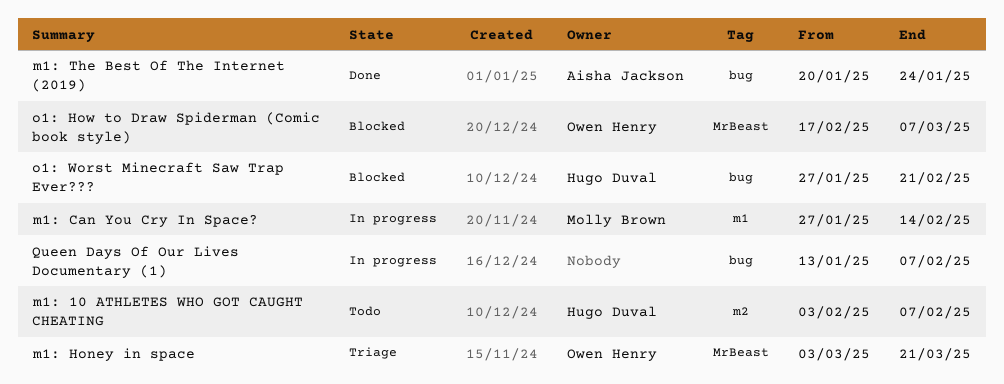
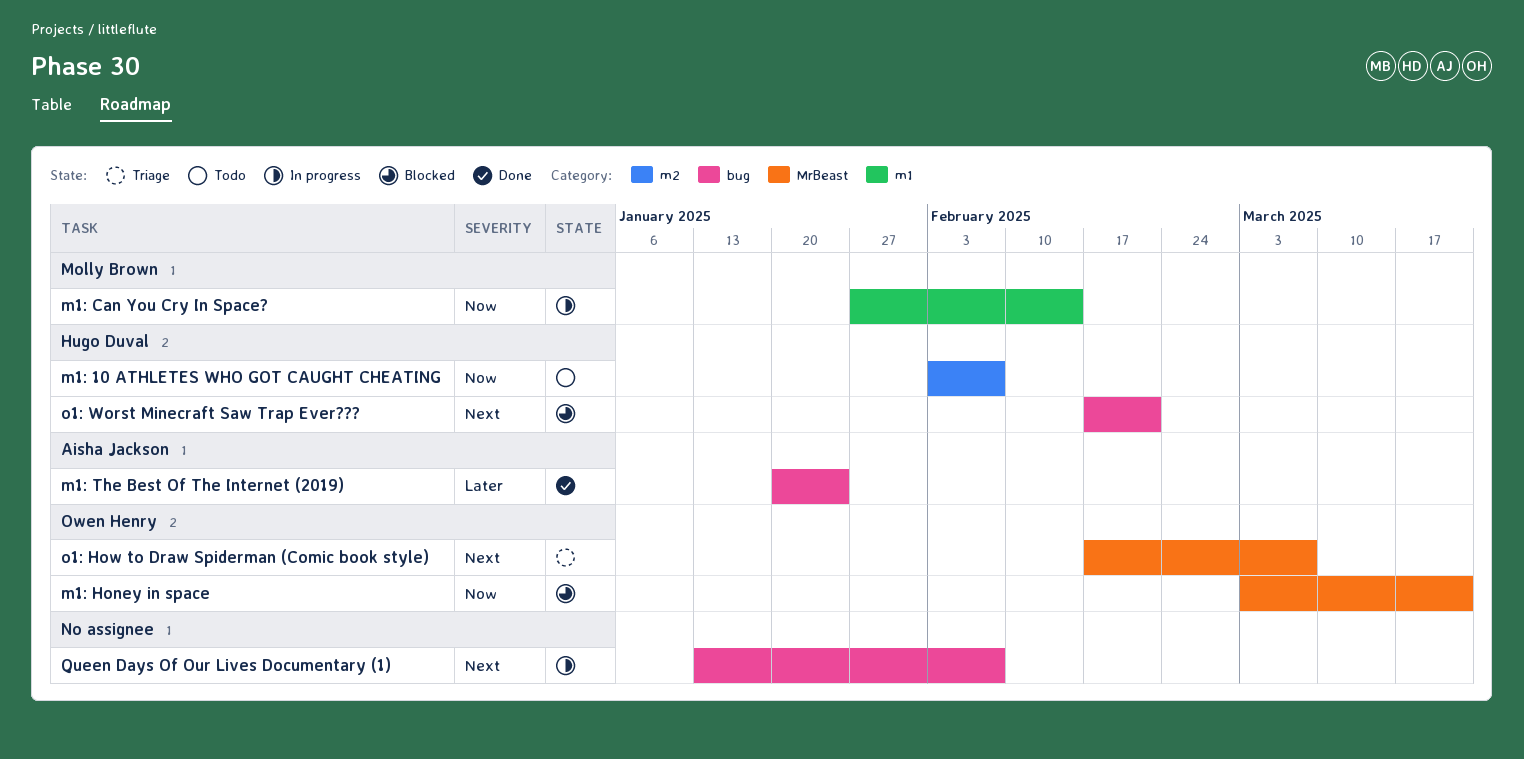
m1: Honey in space, status: Triage -> Blocked
o1: How to Draw Spiderman (Comic book style), status: Blocked -> Triage
o1: Worst Minecraft Saw Trap Ever???, start: Jan 27 -> Feb 17

